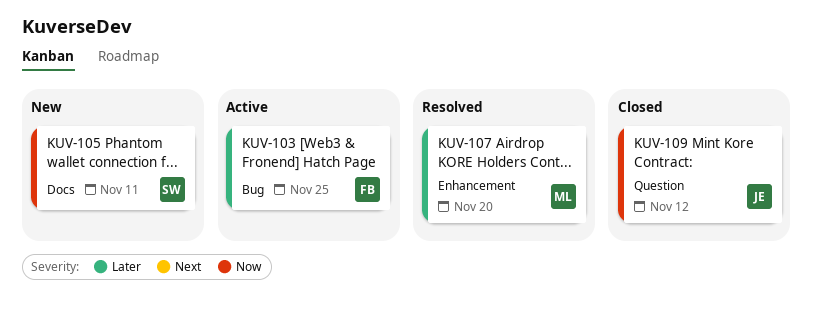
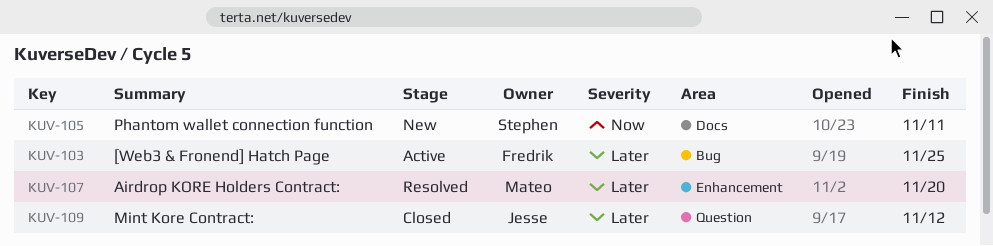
KUV-109, priority: Now -> Later

